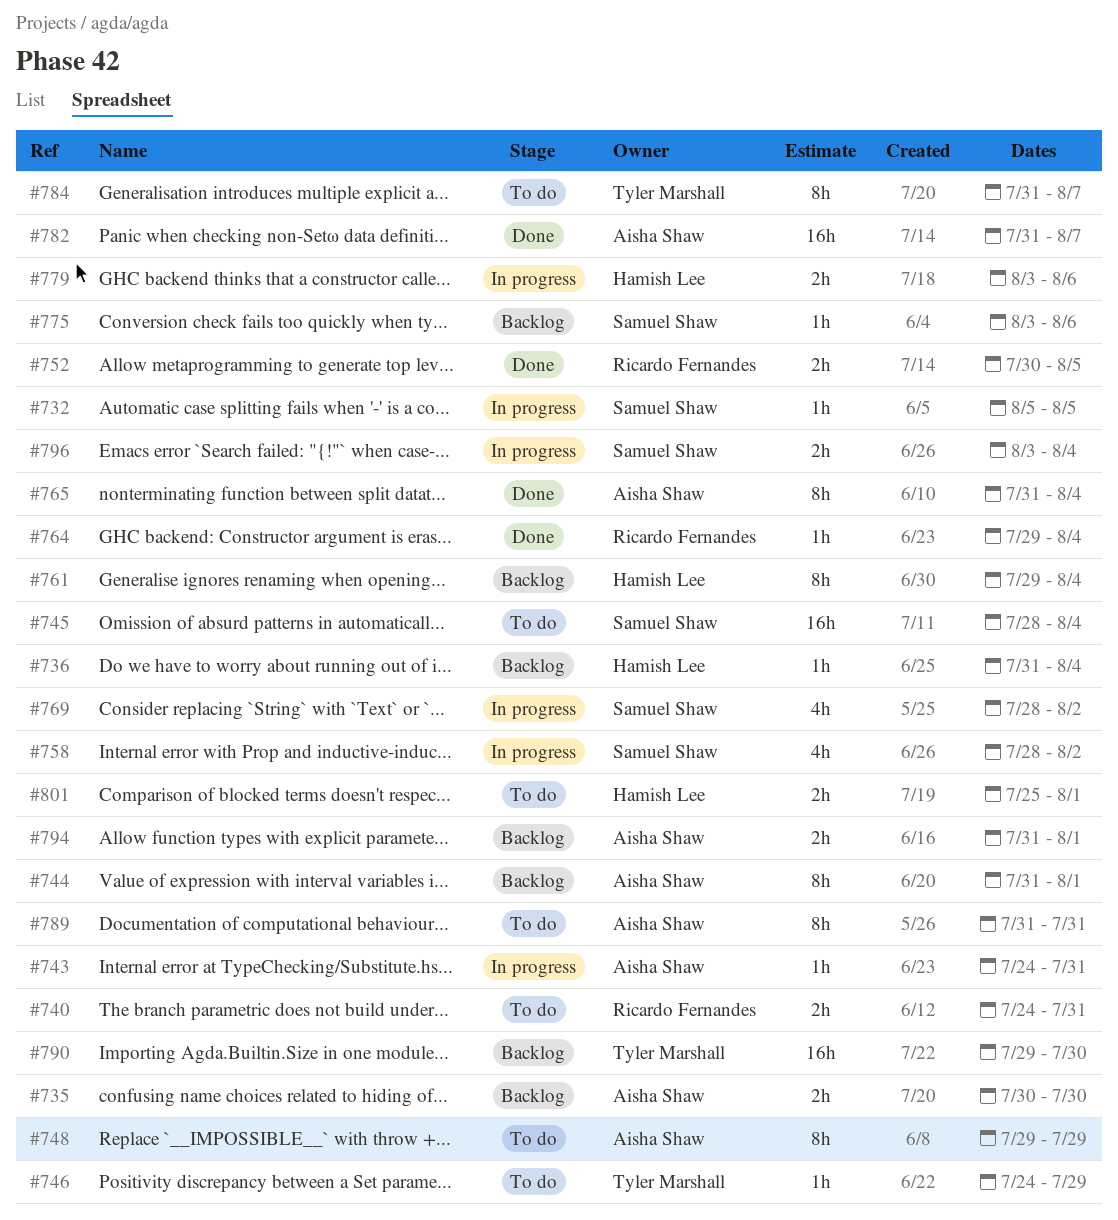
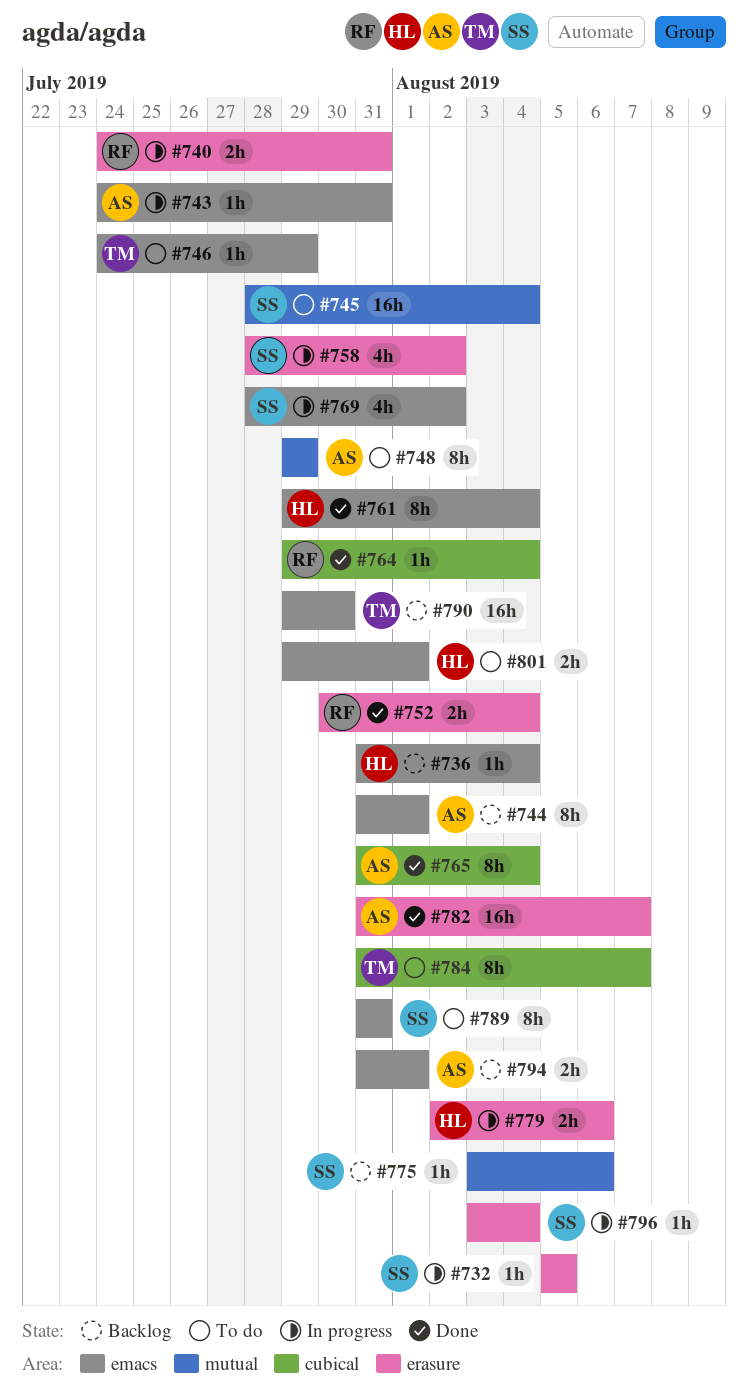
#735: present -> none
#740, status: To do -> In progress
#752, due: Aug 5 -> Aug 4
#761, status: Backlog -> Done
#779, start: Aug 3 -> Aug 2
#789, owner: Aisha Shaw -> Samuel Shaw
#796, estimate: 2h -> 1h
#801, start: Jul 25 -> Jul 29

